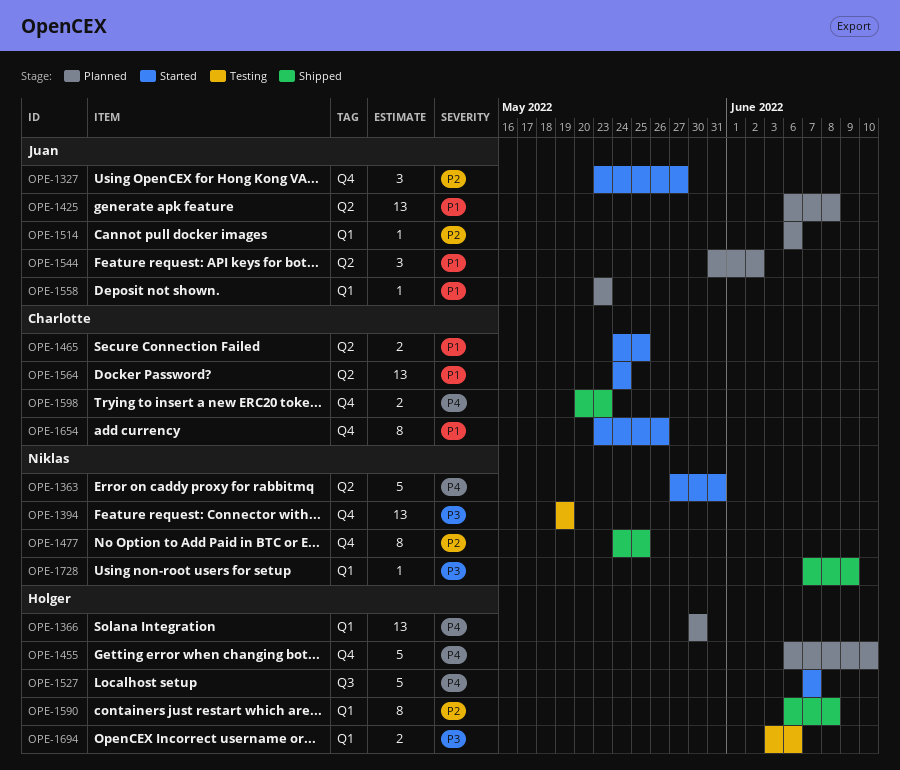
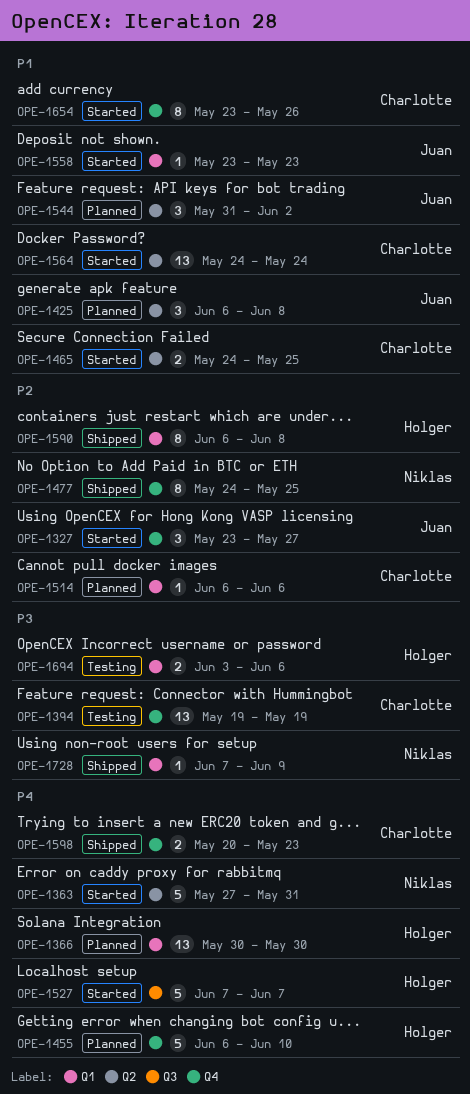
OPE-1394, owner: Niklas -> Charlotte
OPE-1425, estimate: 13 -> 3
OPE-1514, owner: Juan -> Charlotte
OPE-1558, status: Planned -> Started

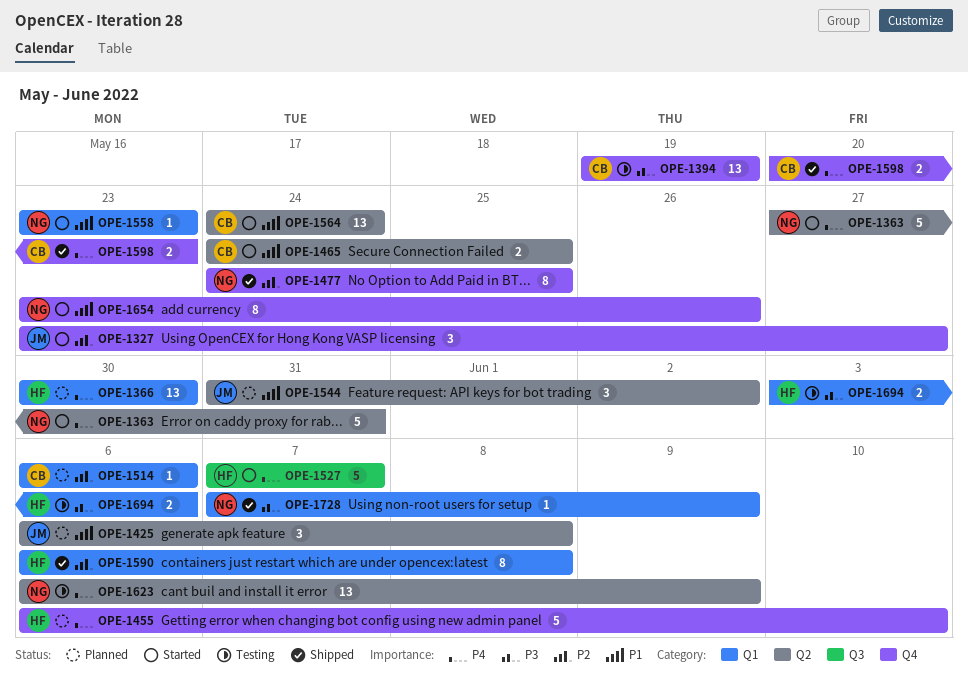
OPE-1558, owner: Juan -> Niklas
OPE-1623: none -> present
OPE-1654, owner: Charlotte -> Niklas

